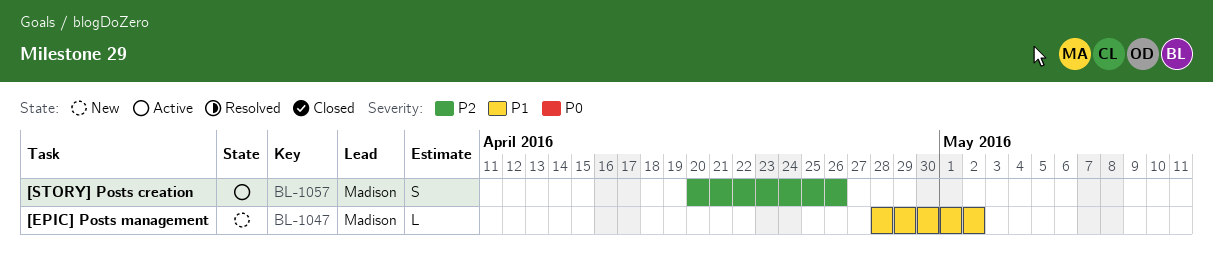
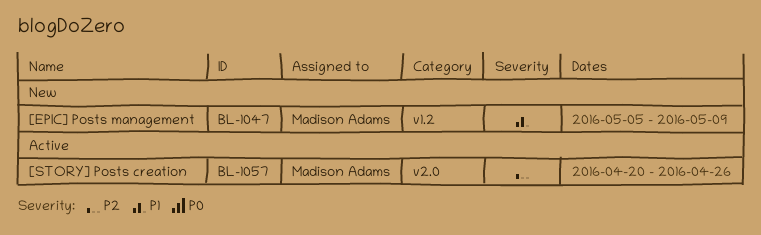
BL-1047, start: Apr 28 -> May 5
BL-1047, due: May 2 -> May 9

